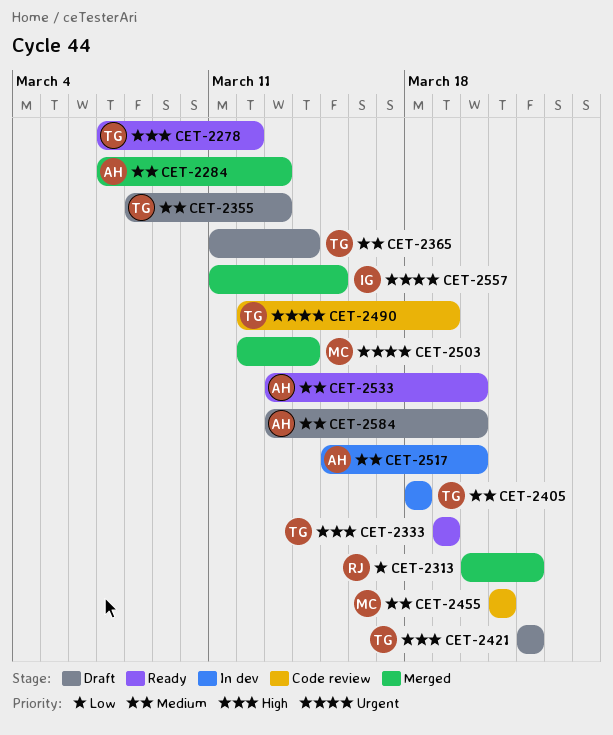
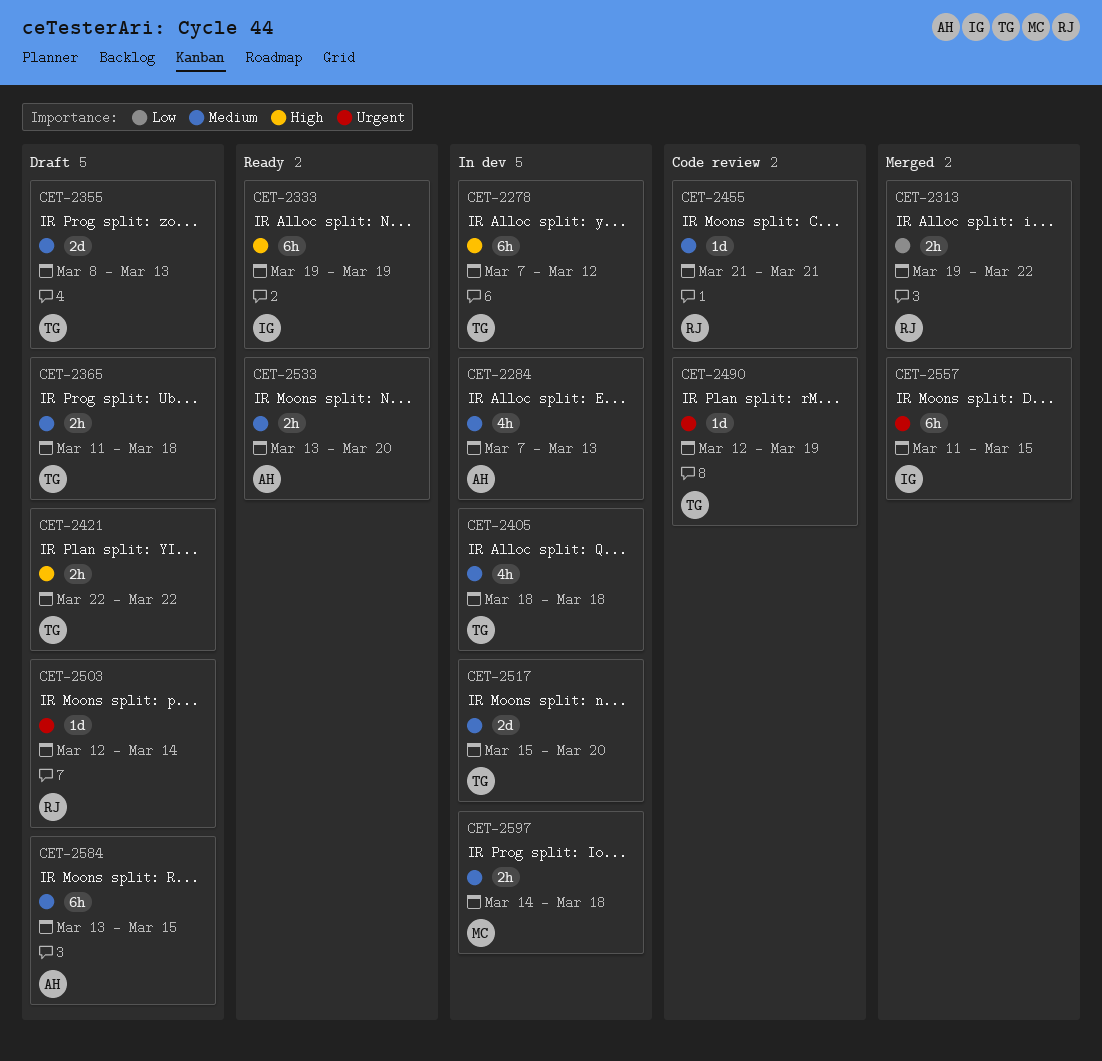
CET-2278, status: Ready -> In dev
CET-2284, status: Merged -> In dev
CET-2313, start: Mar 20 -> Mar 19
CET-2333, owner: TG -> IG
CET-2365, due: Mar 14 -> Mar 18
CET-2455, owner: MC -> RJ
CET-2503, status: Merged -> Draft
CET-2503, owner: MC -> RJ
CET-2517, owner: AH -> TG
CET-2584, due: Mar 20 -> Mar 15
CET-2597: none -> present

